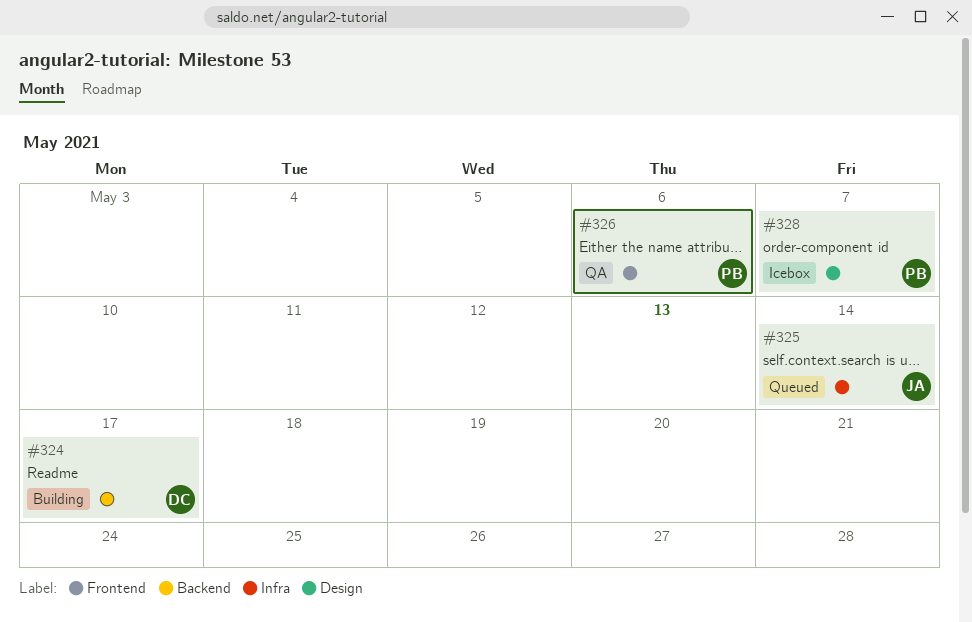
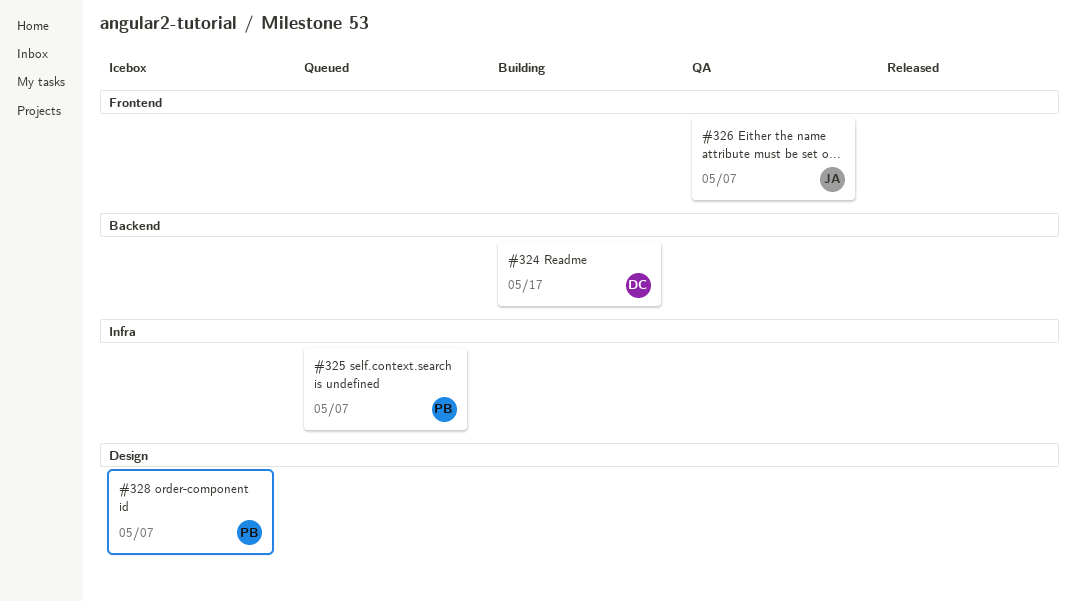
#325, owner: JA -> PB
#325, due: May 14 -> May 7
#326, owner: PB -> JA
#326, due: May 6 -> May 7

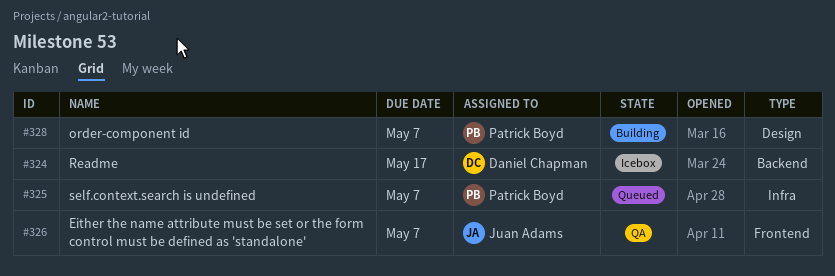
#324, status: Building -> Icebox
#328, status: Icebox -> Building

